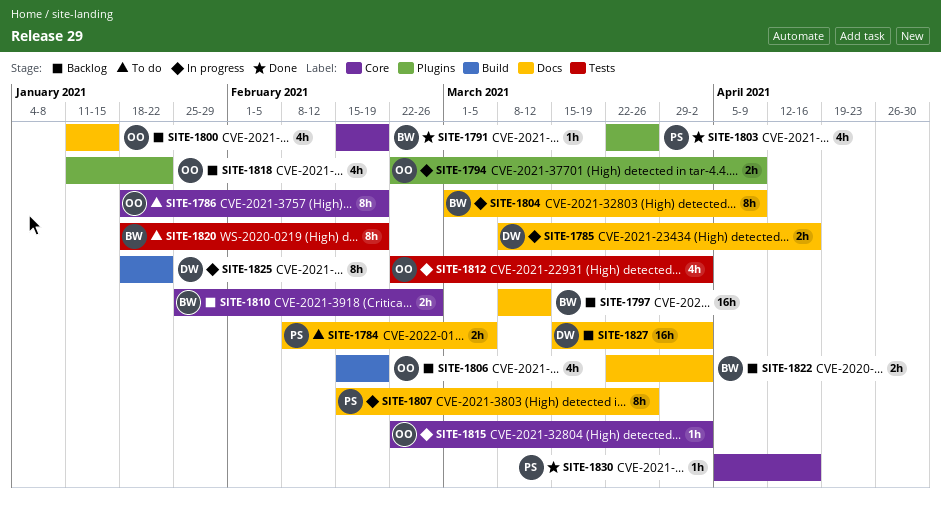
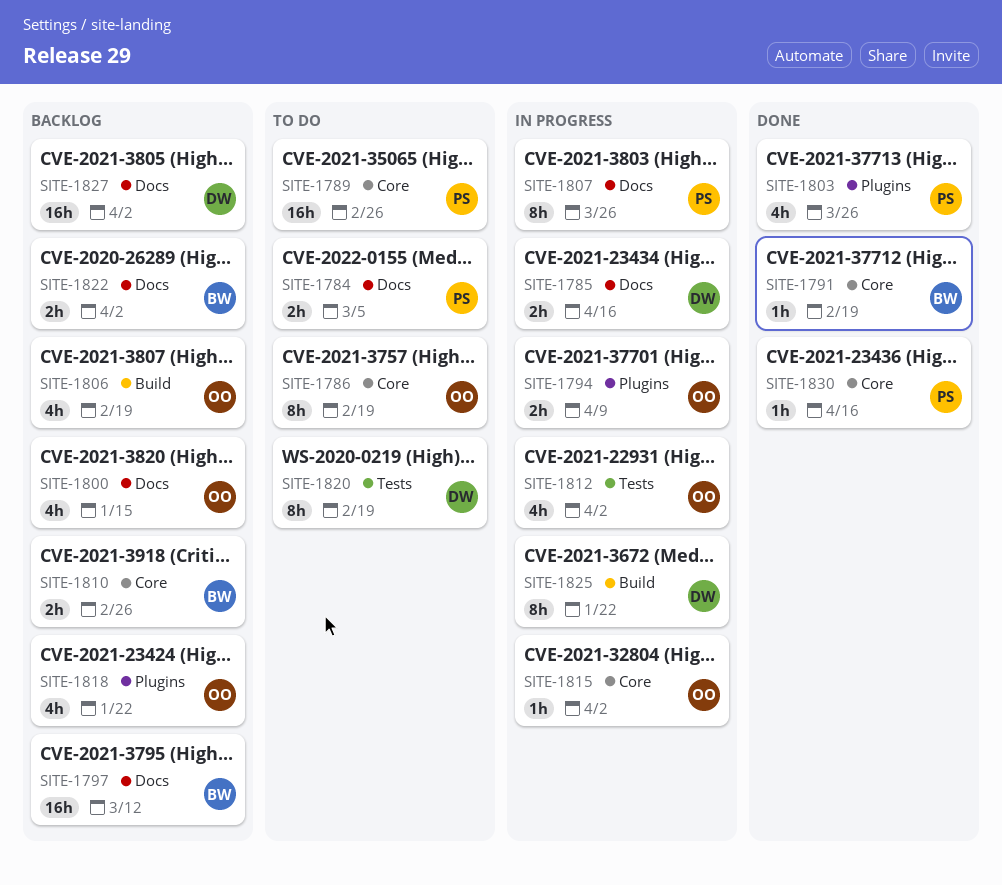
SITE-1789: none -> present
SITE-1804: present -> none
SITE-1820, owner: BW -> DW

